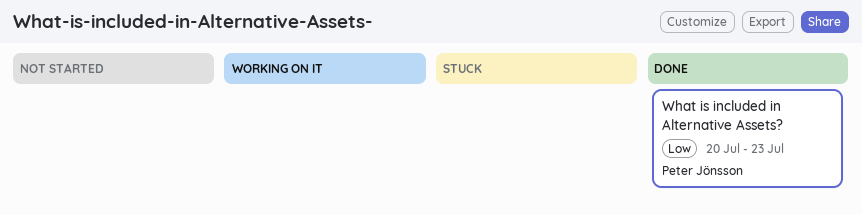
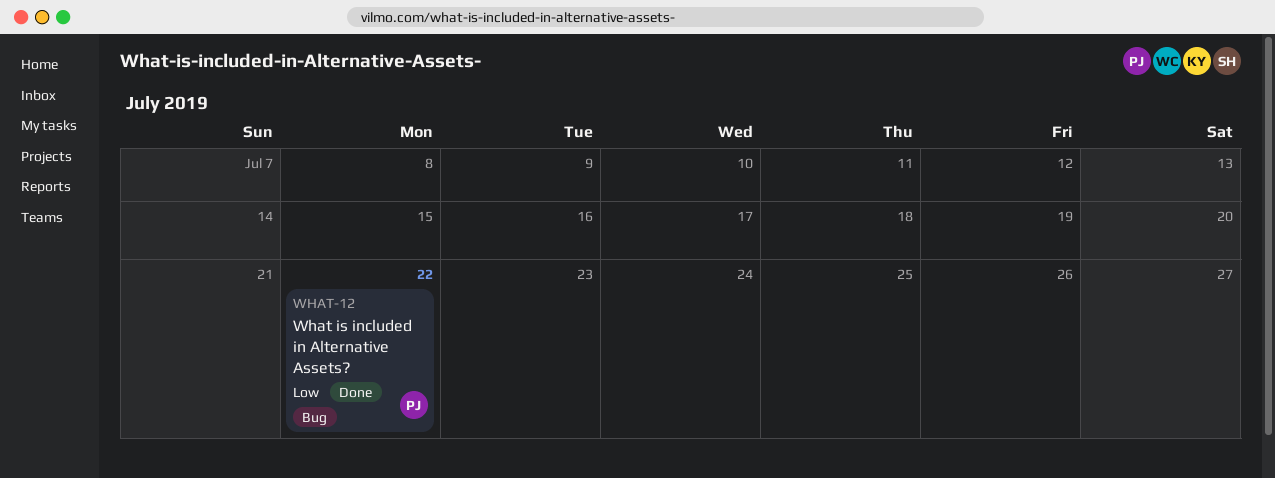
What is included in Alternative Assets?, due: Jul 23 -> Jul 22

